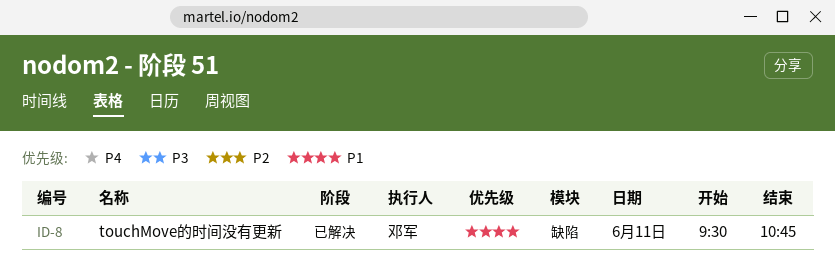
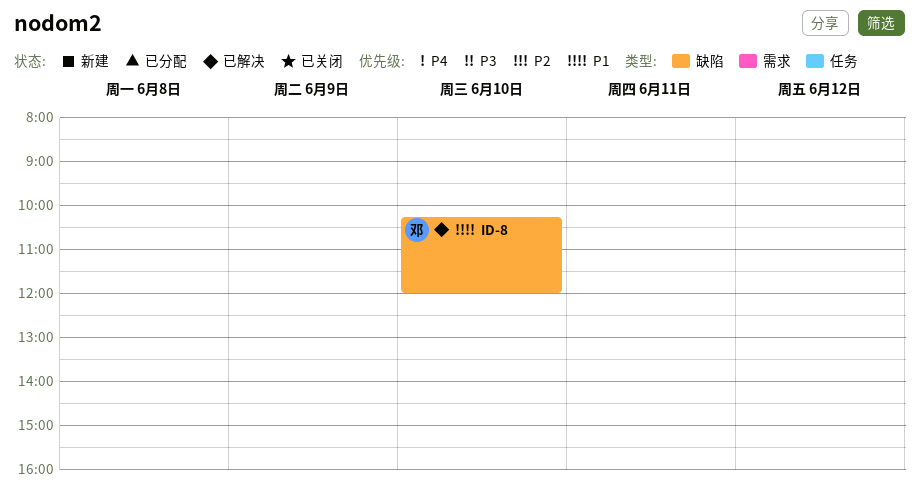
ID-8, day: Jun 11 -> Jun 10
ID-8, begins: 09:30 -> 10:15
ID-8, ends: 10:45 -> 12:00

